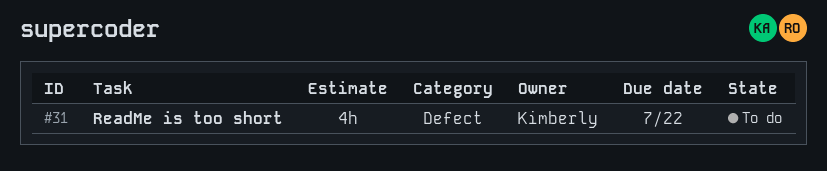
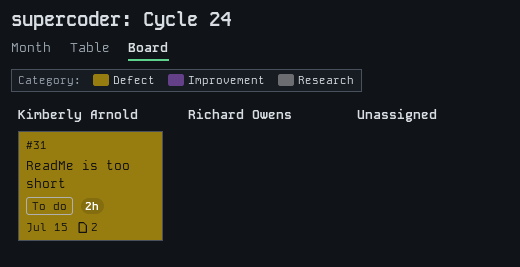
#31, estimate: 4h -> 2h
#31, due: Jul 22 -> Jul 15

